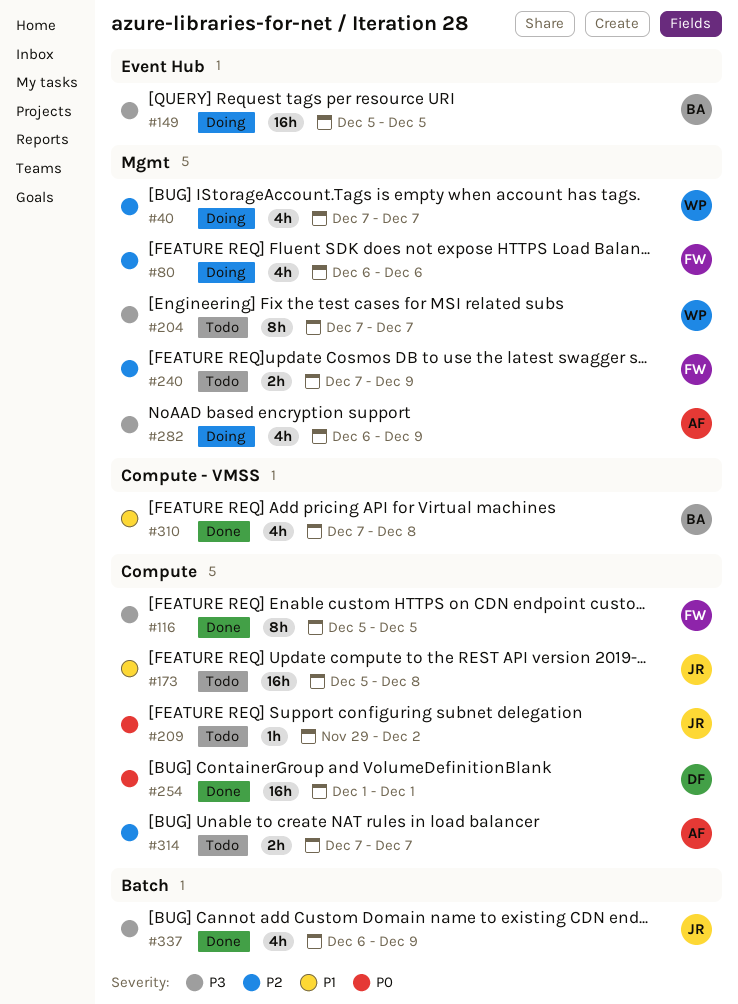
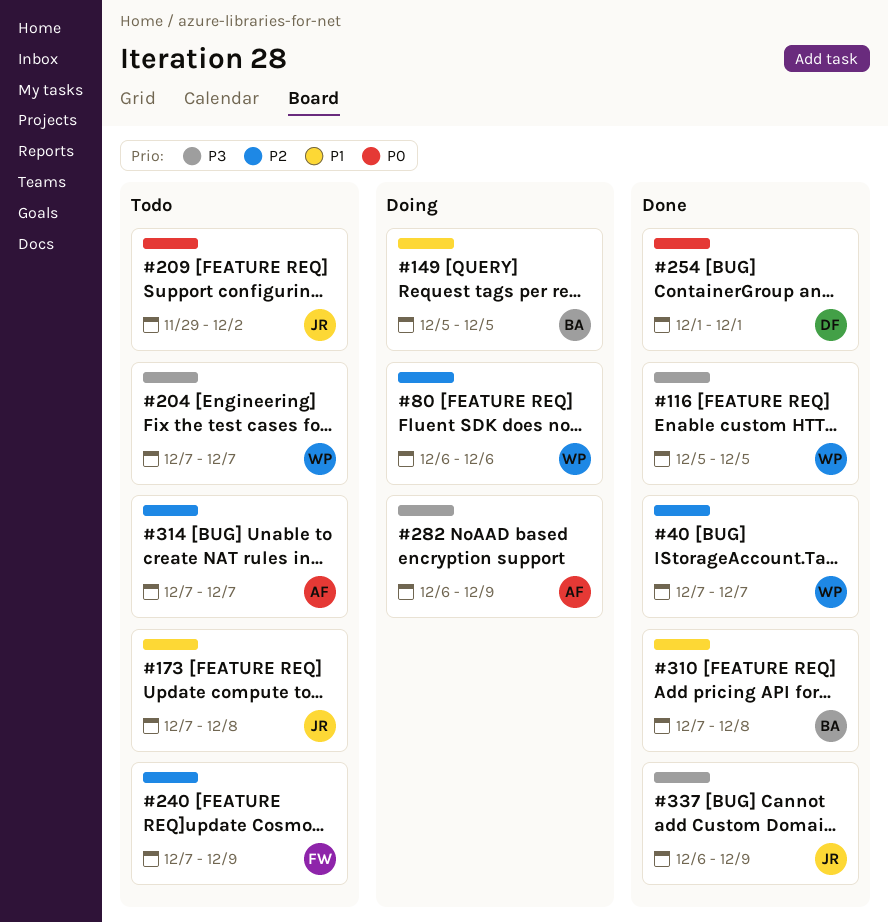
#40, status: Doing -> Done
#80, owner: FW -> WP
#116, owner: FW -> WP
#149, priority: P3 -> P1
#173, start: Dec 5 -> Dec 7

